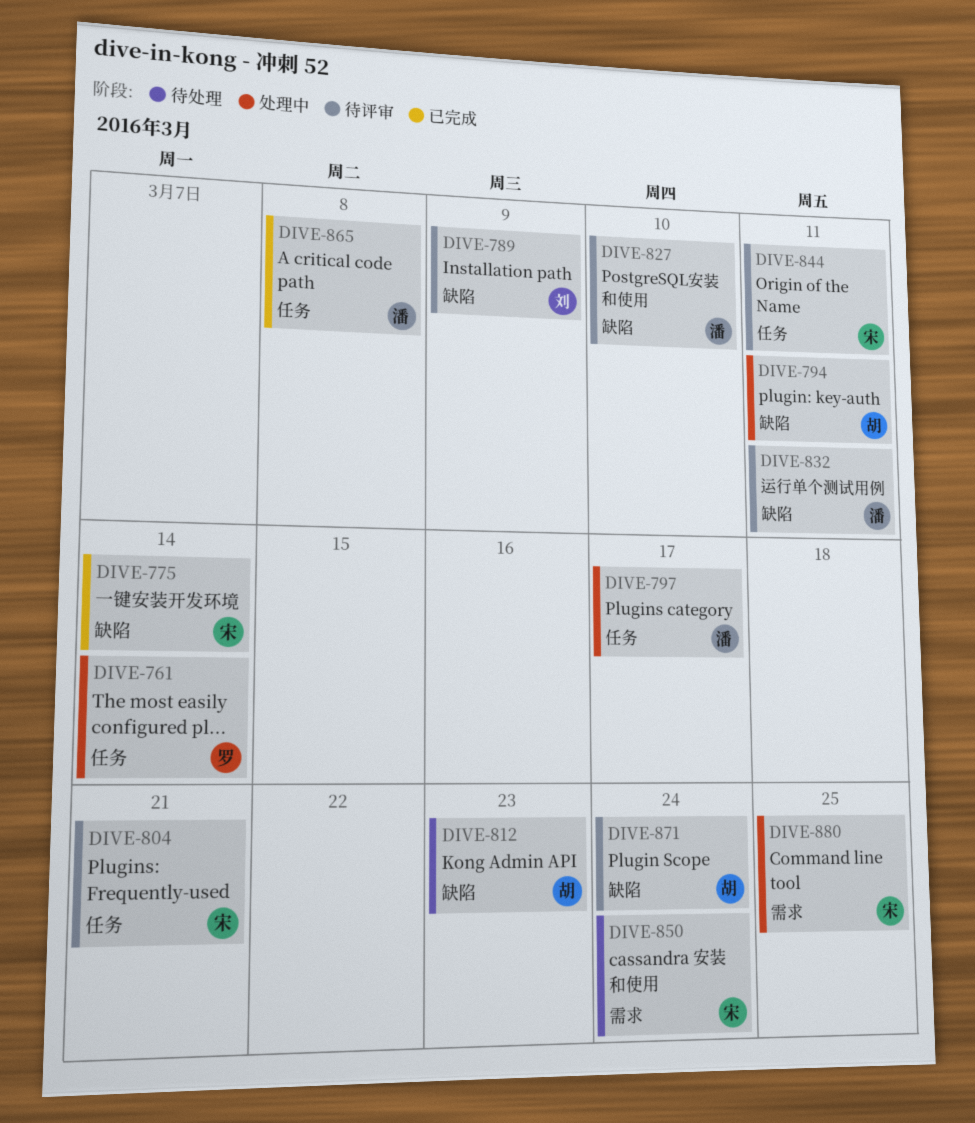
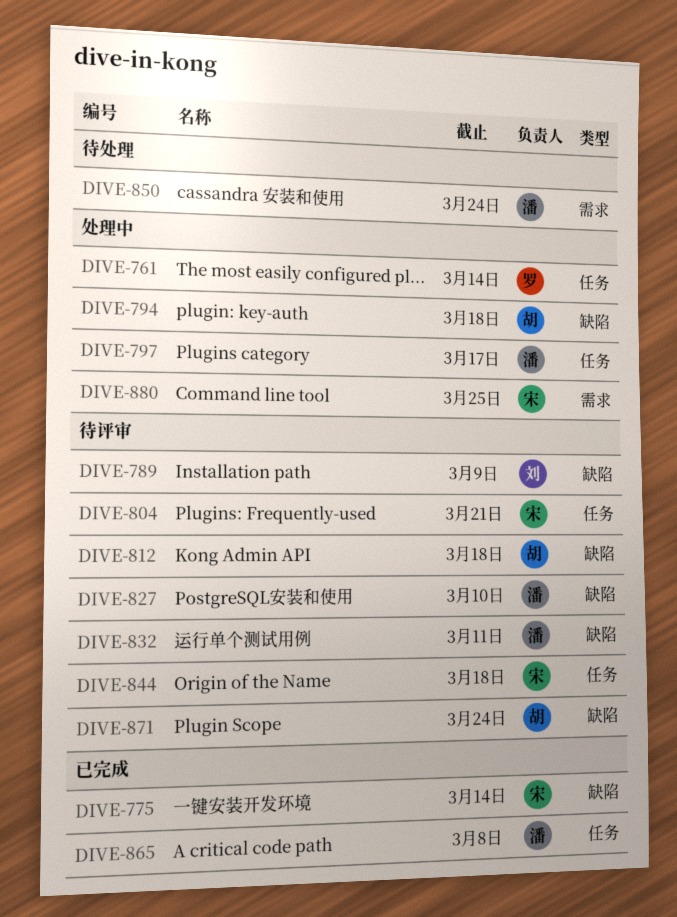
DIVE-794, due: Mar 11 -> Mar 18
DIVE-812, status: 待处理 -> 待评审
DIVE-812, due: Mar 23 -> Mar 18
DIVE-844, due: Mar 11 -> Mar 18
DIVE-850, owner: 宋 -> 潘

